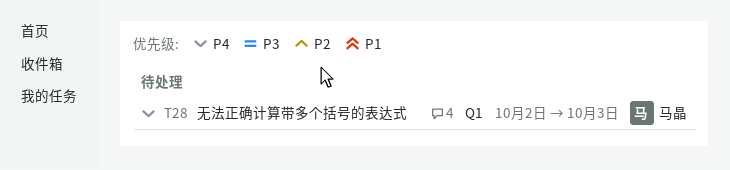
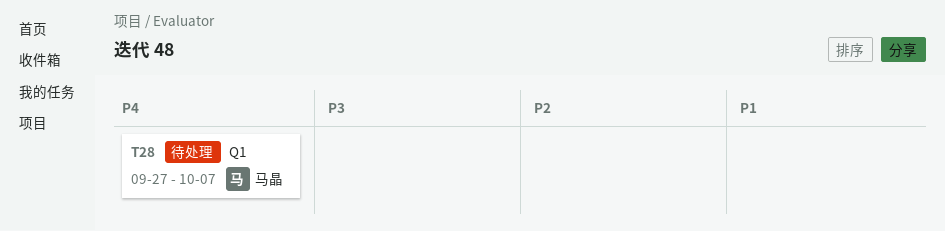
T28, start: Oct 2 -> Sep 27
T28, due: Oct 3 -> Oct 7

